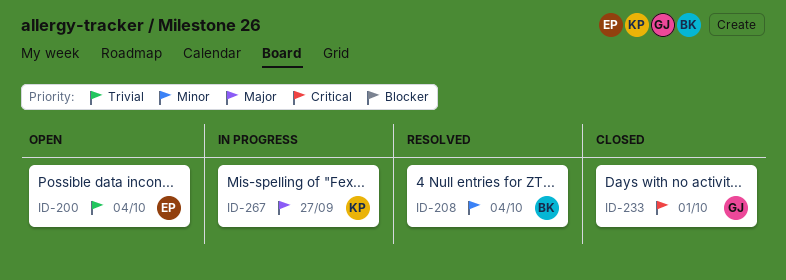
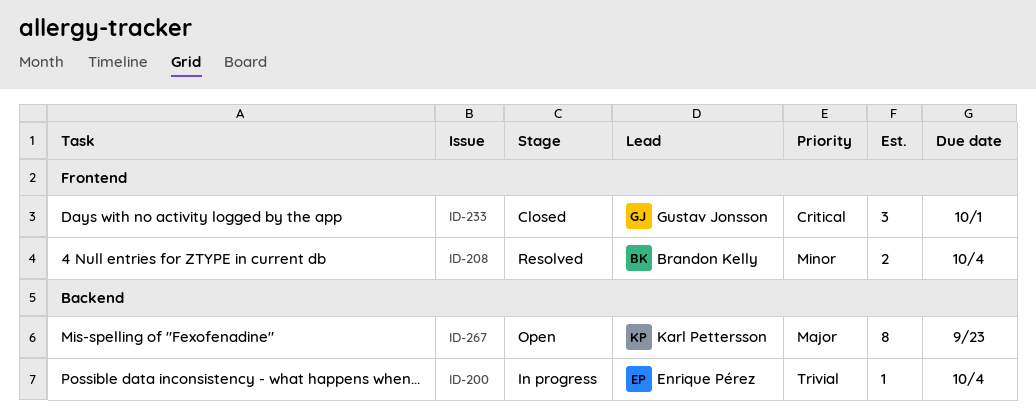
ID-200, status: Open -> In progress
ID-267, status: In progress -> Open
ID-267, due: Sep 27 -> Sep 23

